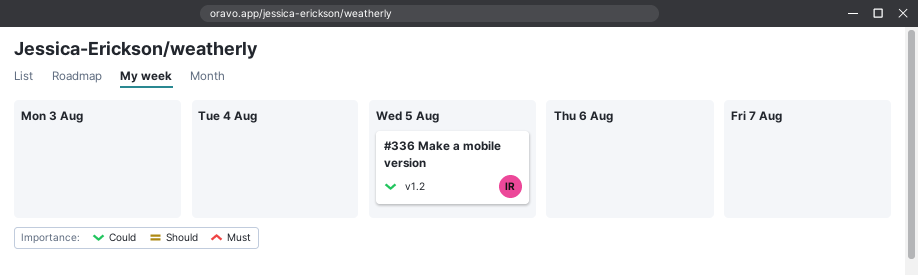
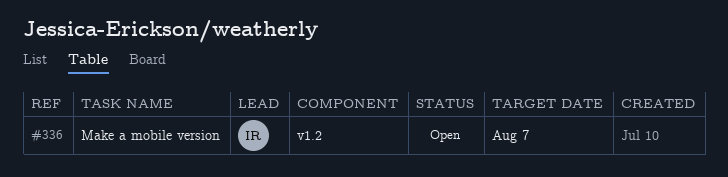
#336, due: Aug 5 -> Aug 7

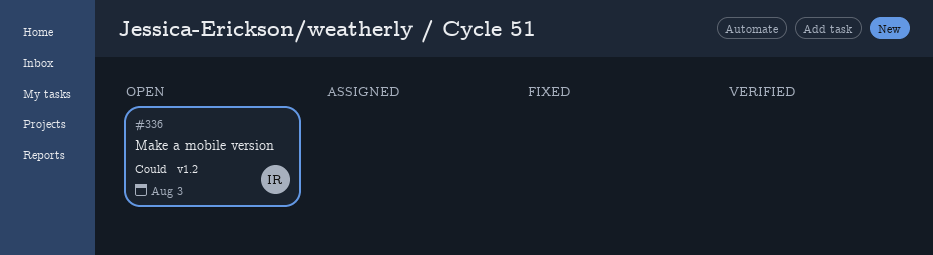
#336, due: Aug 7 -> Aug 3

